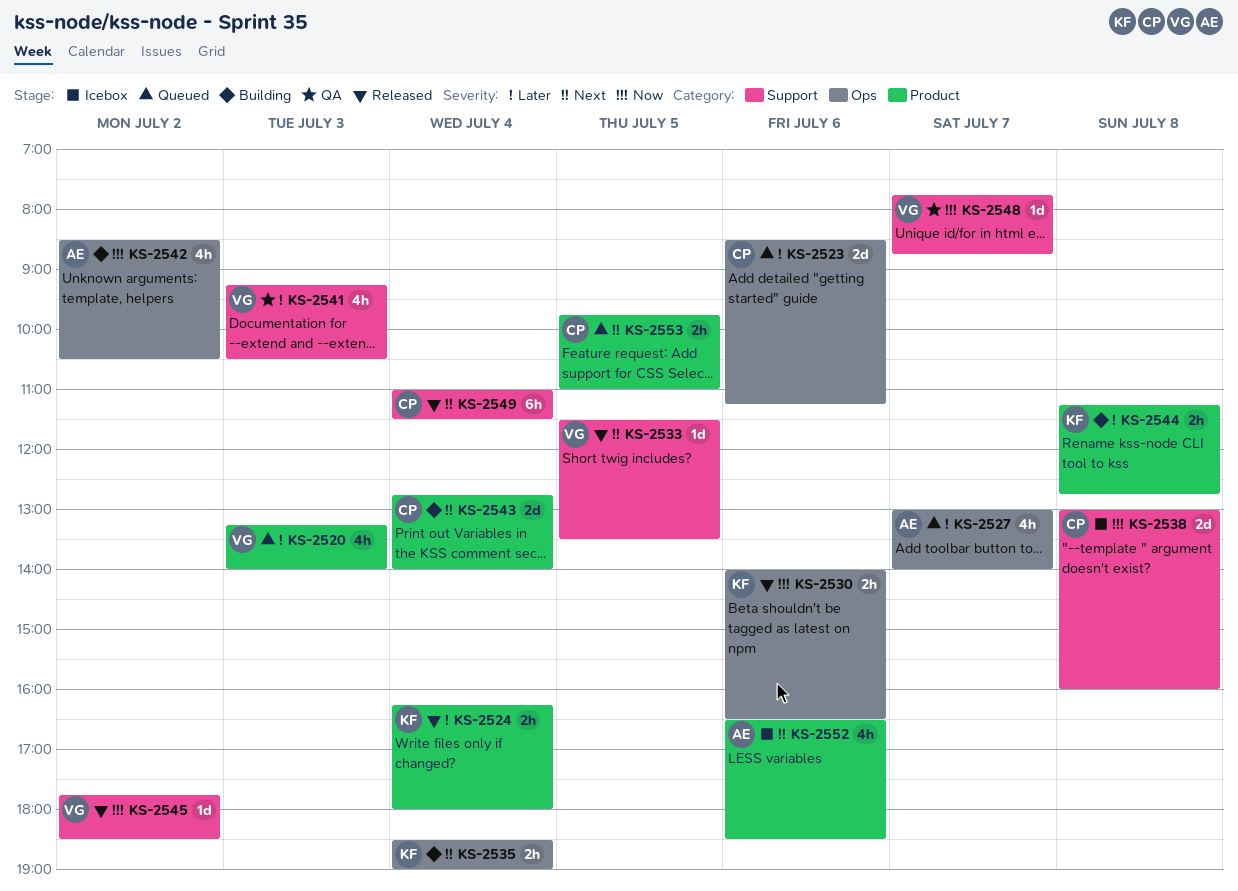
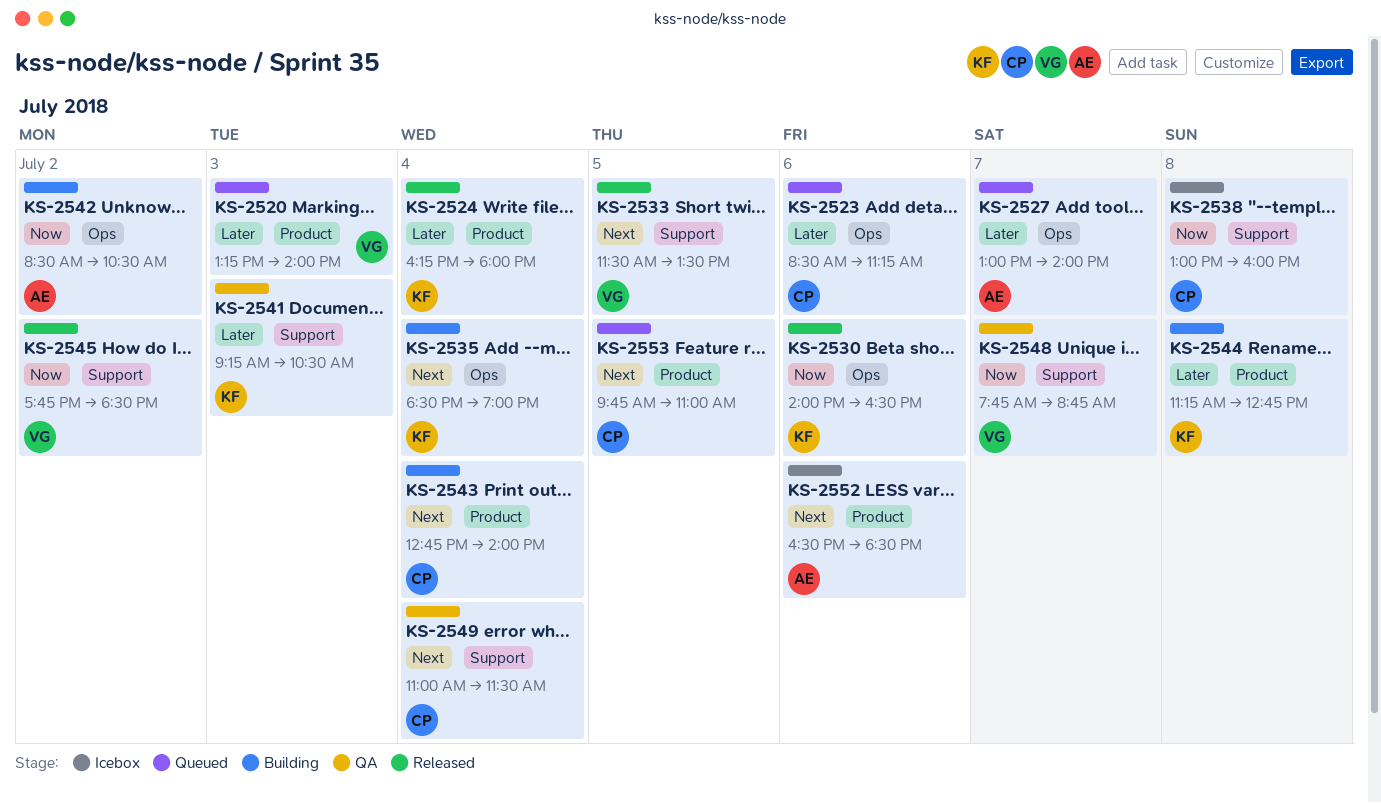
KS-2541, owner: VG -> KF
KS-2549, status: Released -> QA

